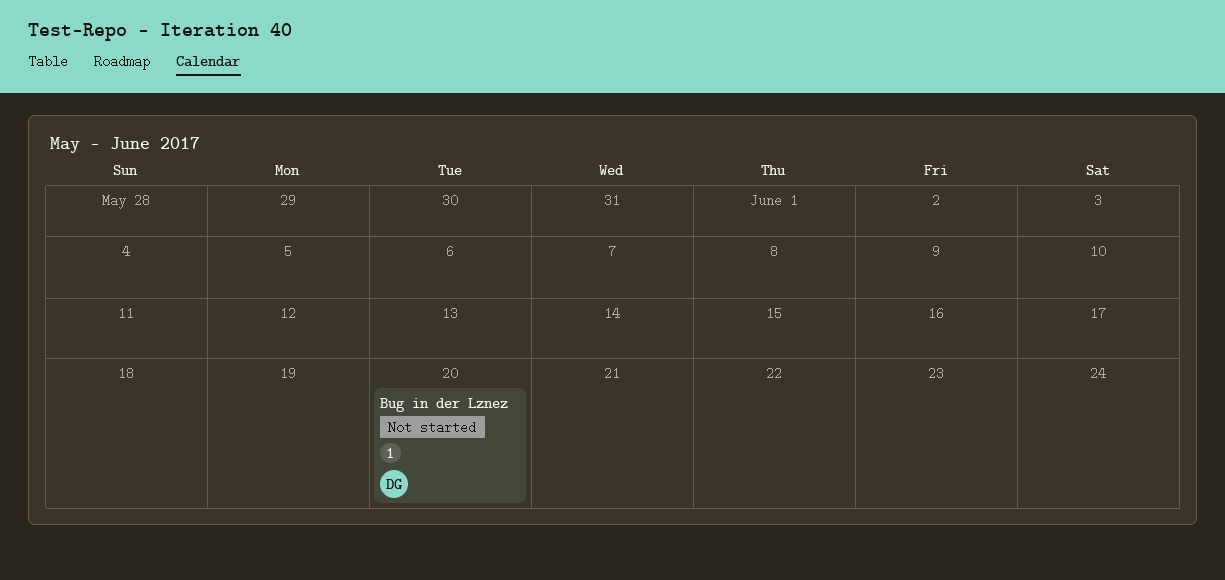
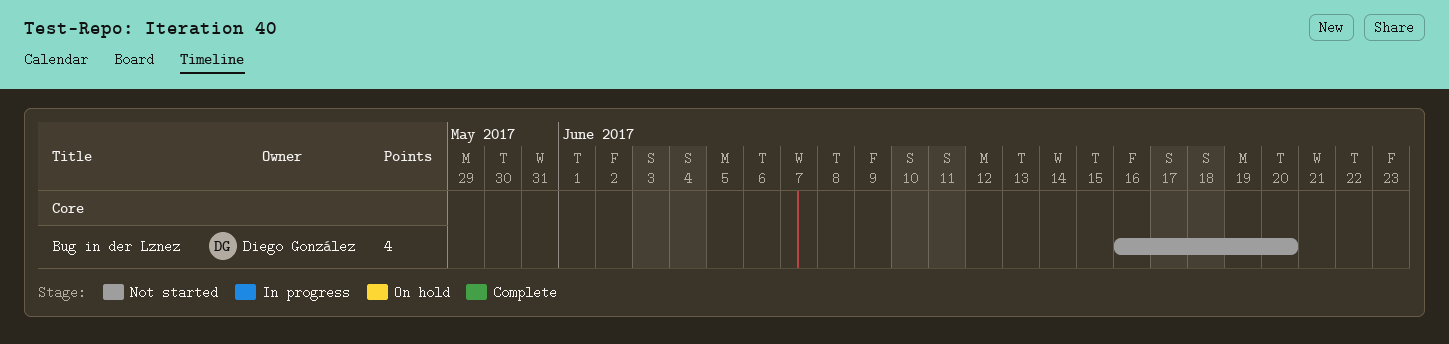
Bug in der Lznez, estimate: 1 -> 4

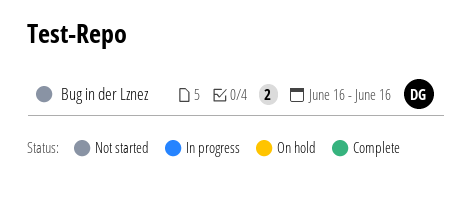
Bug in der Lznez, estimate: 4 -> 2
Bug in der Lznez, due: Jun 20 -> Jun 16

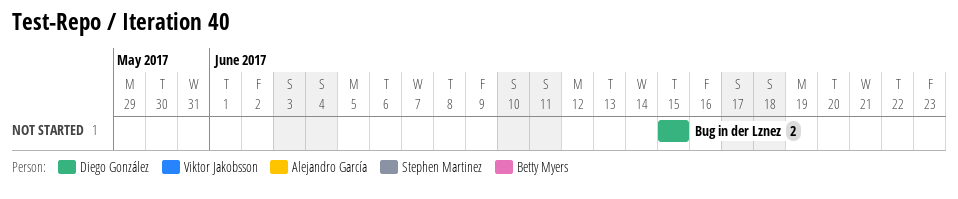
Bug in der Lznez, start: Jun 16 -> Jun 15
Bug in der Lznez, due: Jun 16 -> Jun 15

